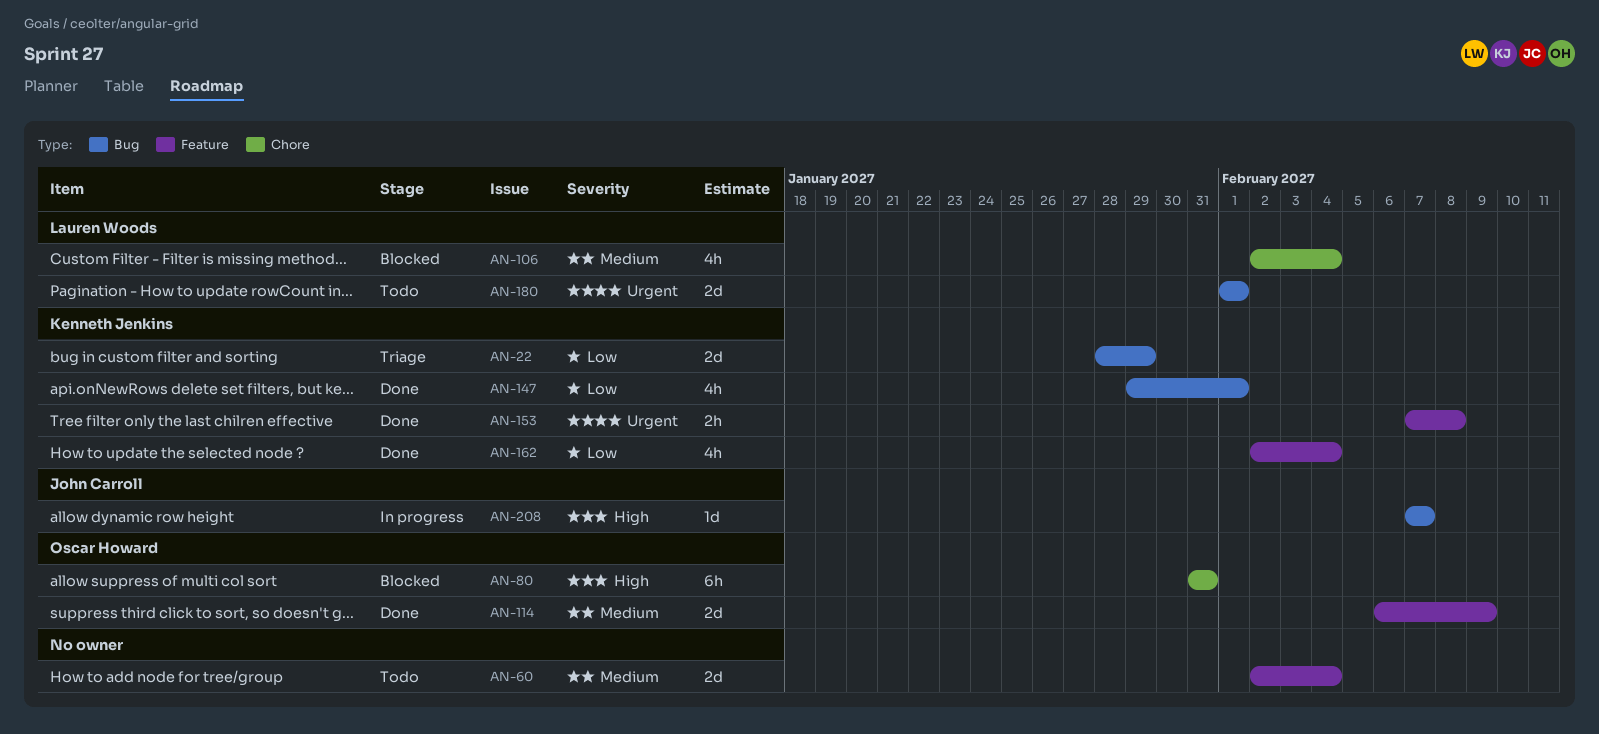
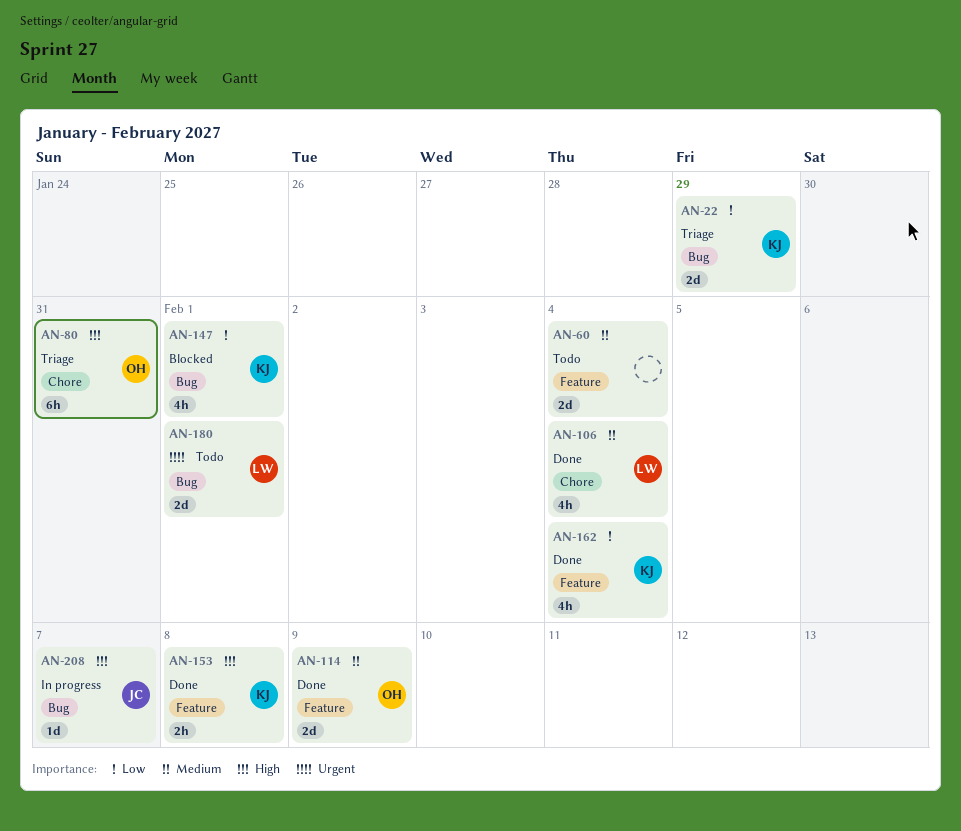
AN-80, status: Blocked -> Triage
AN-106, status: Blocked -> Done
AN-147, status: Done -> Blocked
AN-153, priority: Urgent -> High

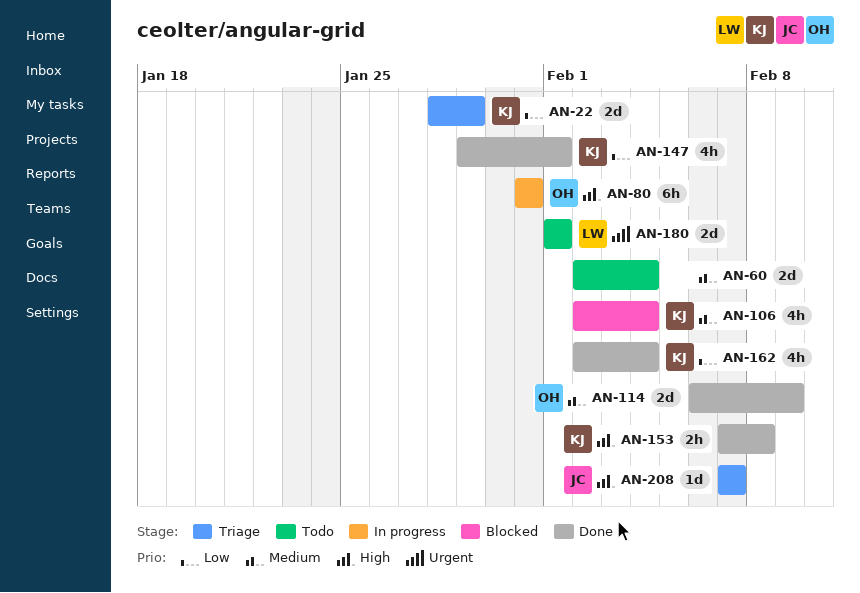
AN-80, status: Triage -> In progress
AN-106, status: Done -> Blocked
AN-106, owner: LW -> KJ
AN-147, status: Blocked -> Done
AN-208, status: In progress -> Triage

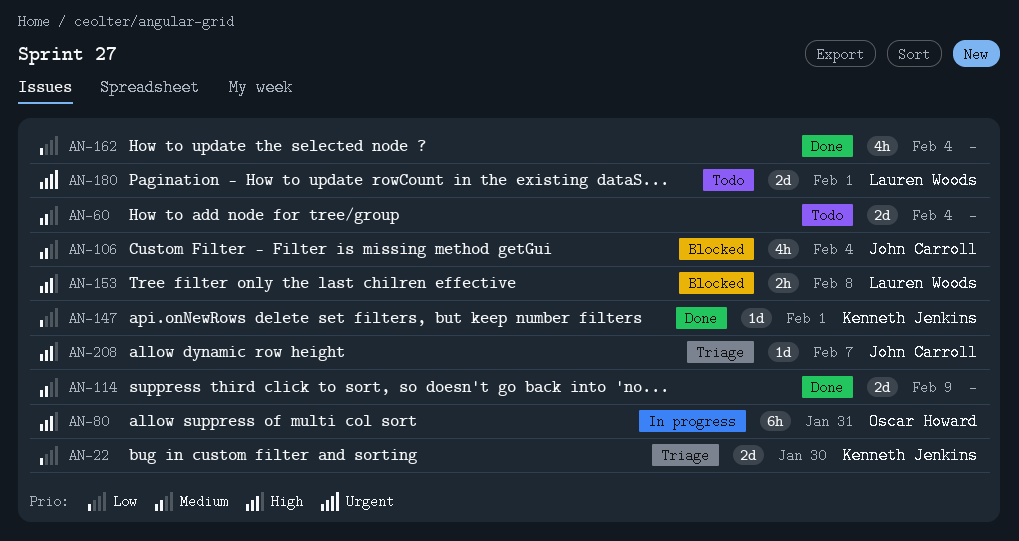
AN-22, due: Jan 29 -> Jan 30
AN-106, owner: Kenneth Jenkins -> John Carroll
AN-114, owner: Oscar Howard -> none
AN-147, estimate: 4h -> 1d
AN-153, status: Done -> Blocked
AN-153, owner: Kenneth Jenkins -> Lauren Woods
AN-162, owner: Kenneth Jenkins -> none

